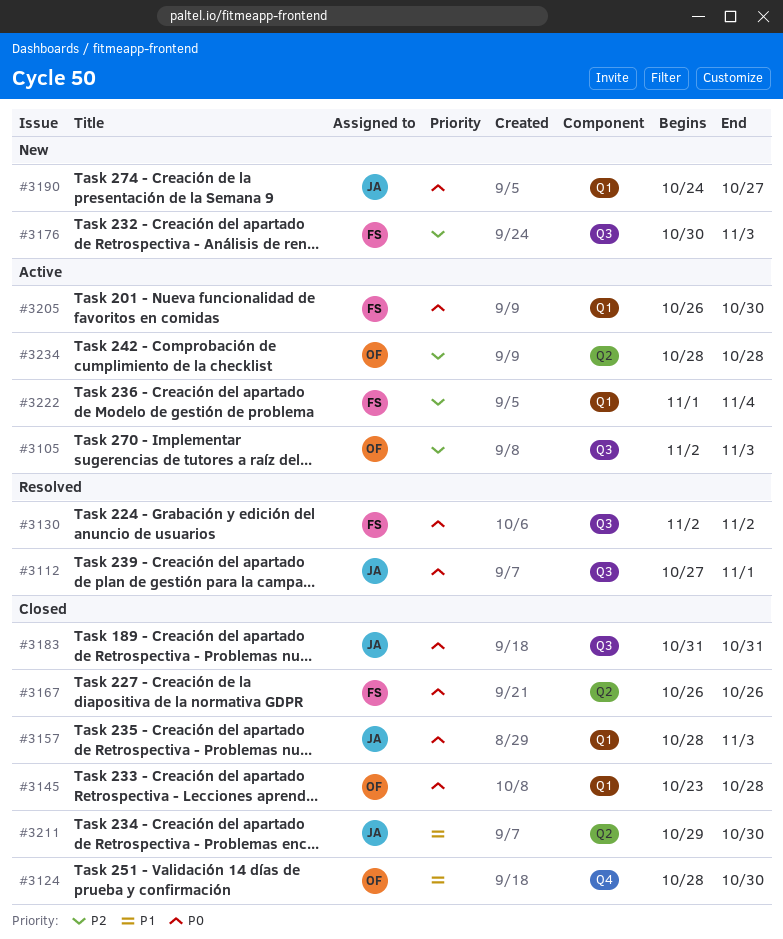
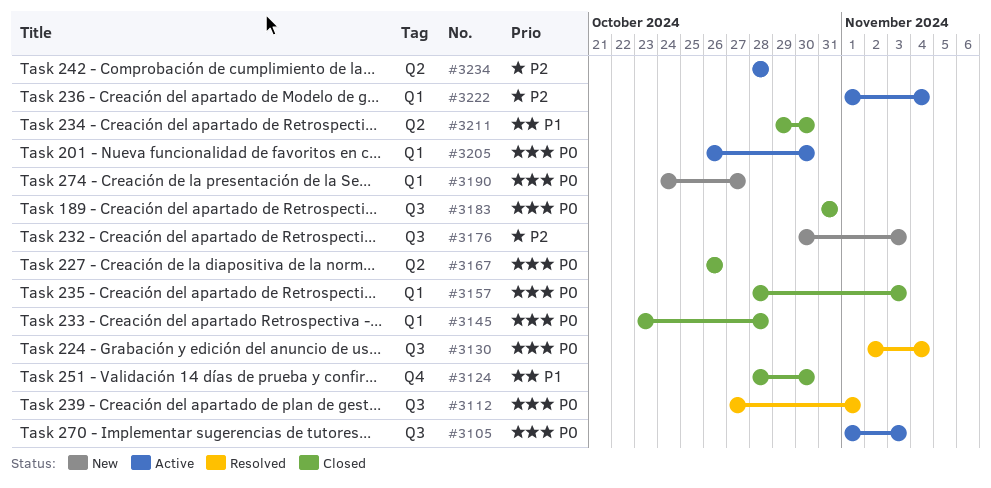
#3105, priority: P2 -> P0
#3105, start: Nov 2 -> Nov 1
#3130, due: Nov 2 -> Nov 4

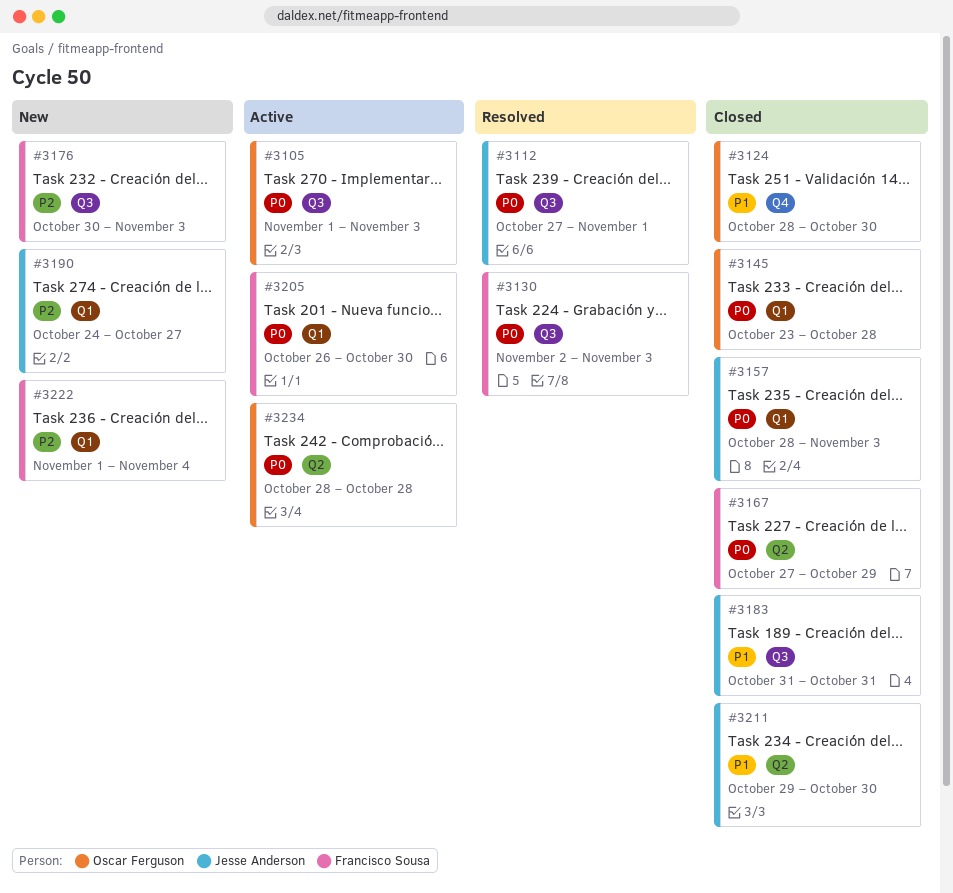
#3130, due: Nov 4 -> Nov 3
#3167, start: Oct 26 -> Oct 27
#3167, due: Oct 26 -> Oct 29
#3183, priority: P0 -> P1
#3190, priority: P0 -> P2
#3222, status: Active -> New
#3234, priority: P2 -> P0

